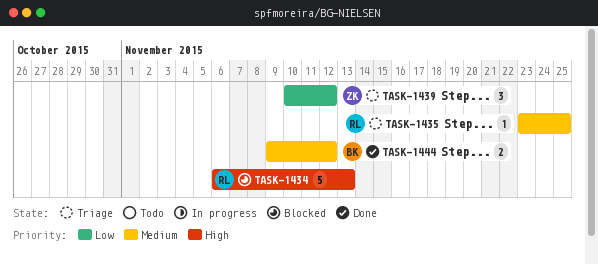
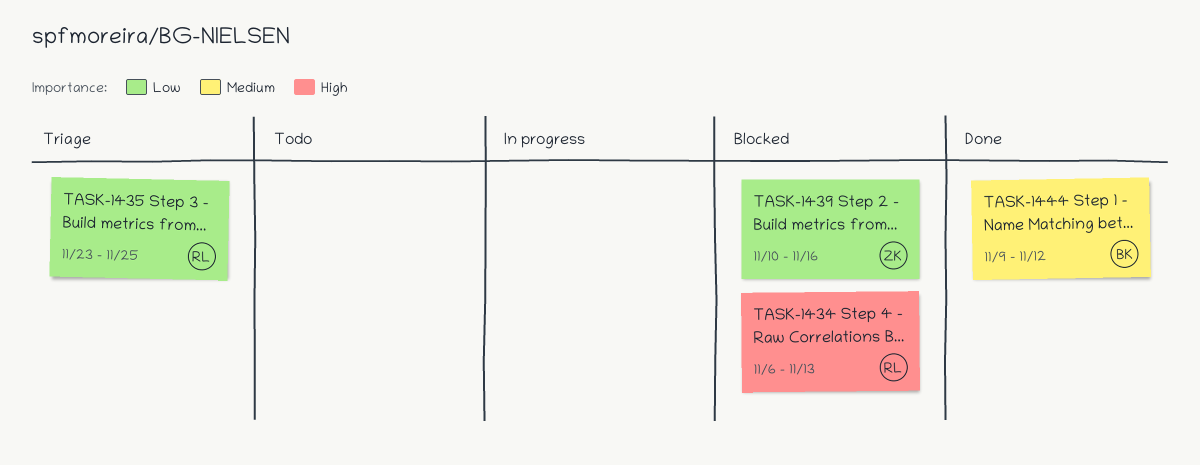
TASK-1435, priority: Medium -> Low
TASK-1439, status: Triage -> Blocked
TASK-1439, due: Nov 12 -> Nov 16

